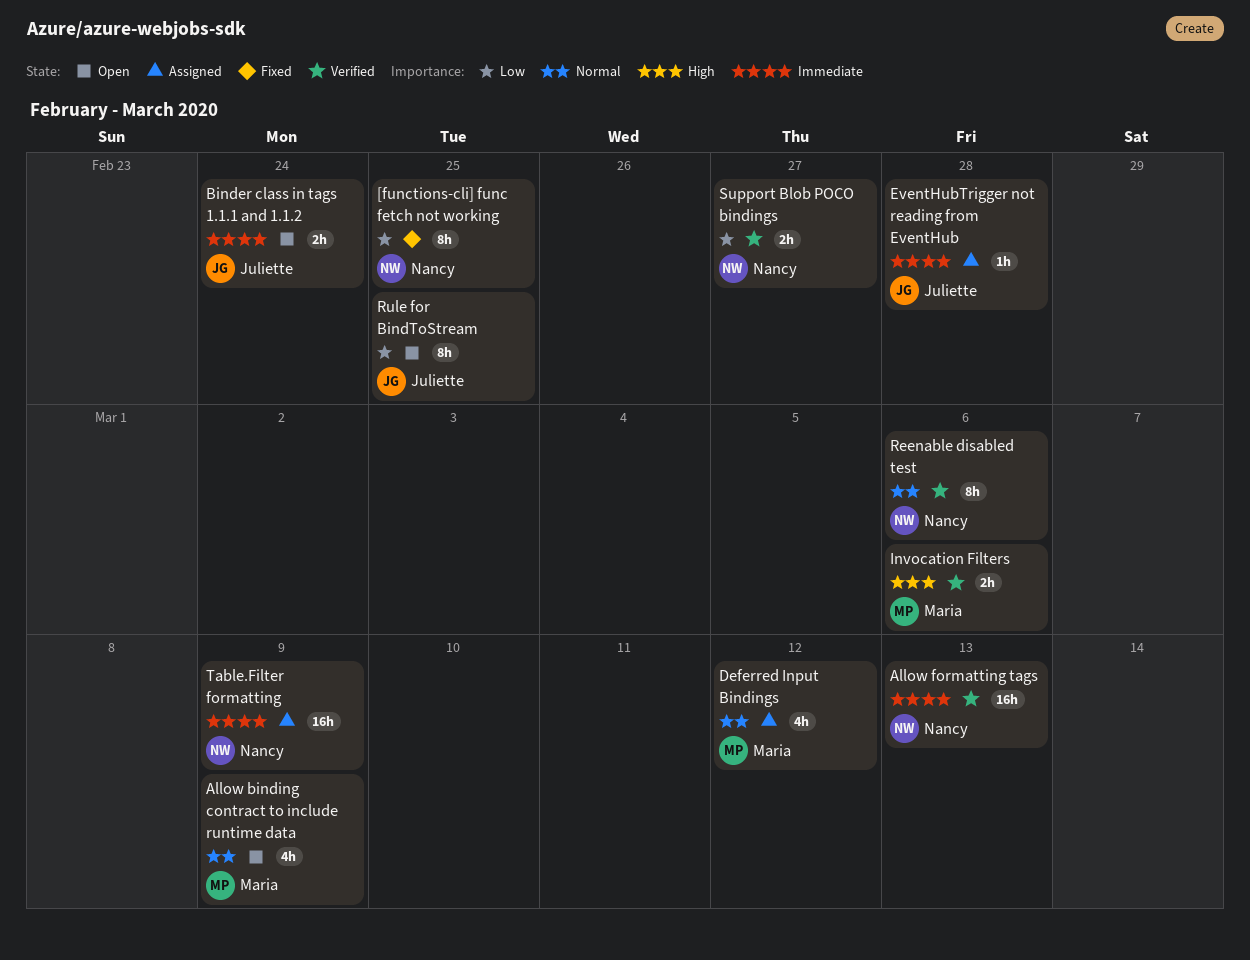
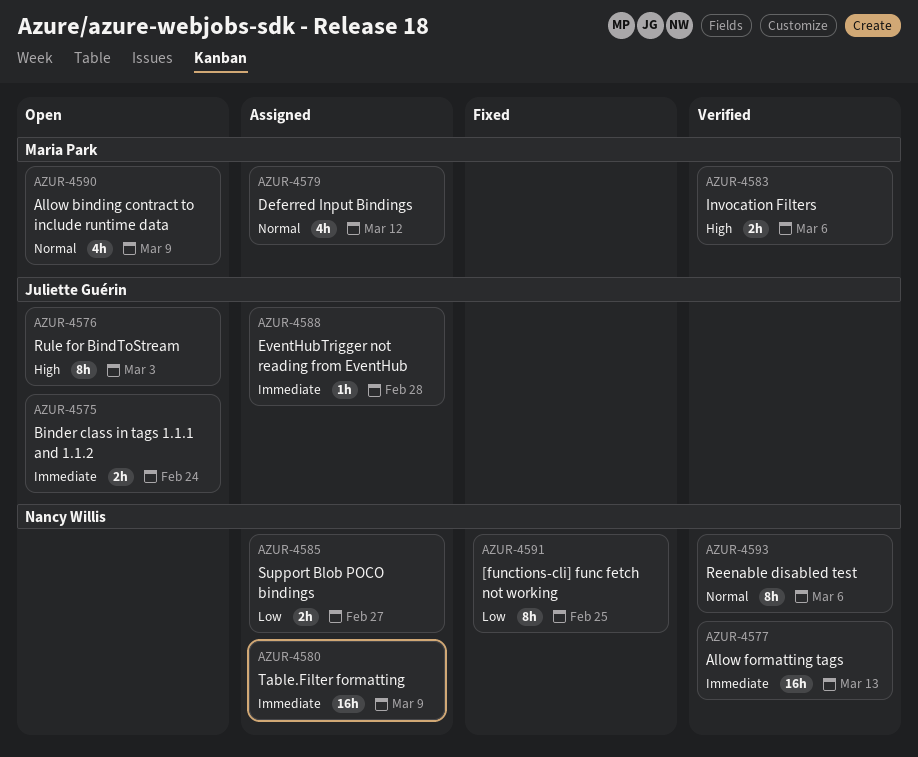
Rule for BindToStream, priority: Low -> High
Rule for BindToStream, due: Feb 25 -> Mar 3
Support Blob POCO bindings, status: Verified -> Assigned

